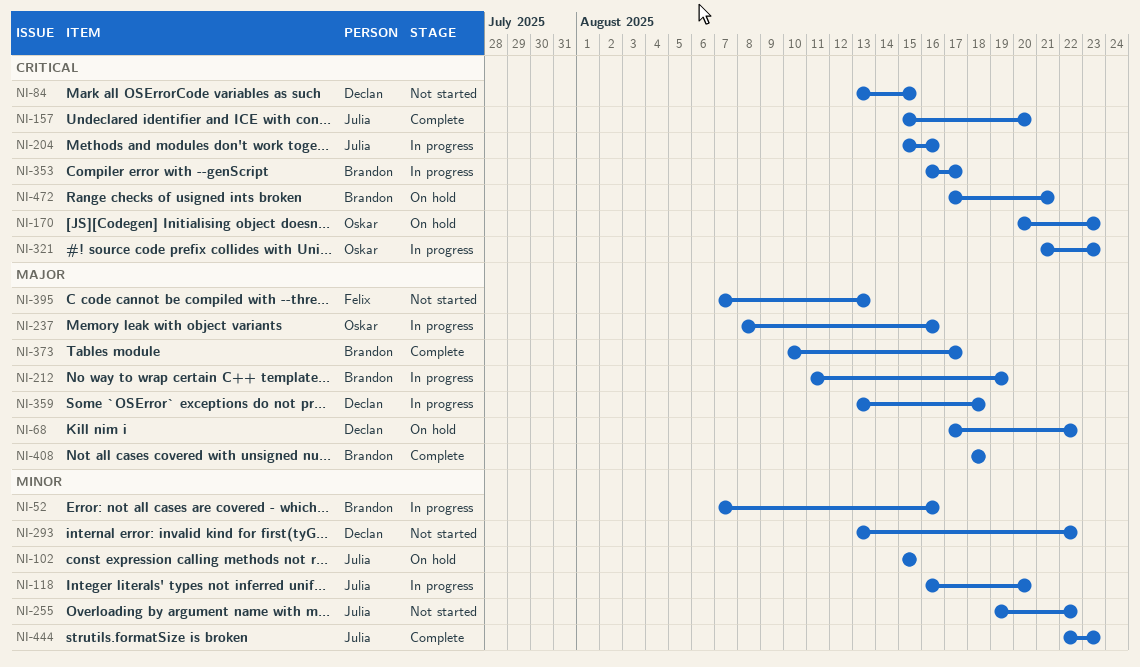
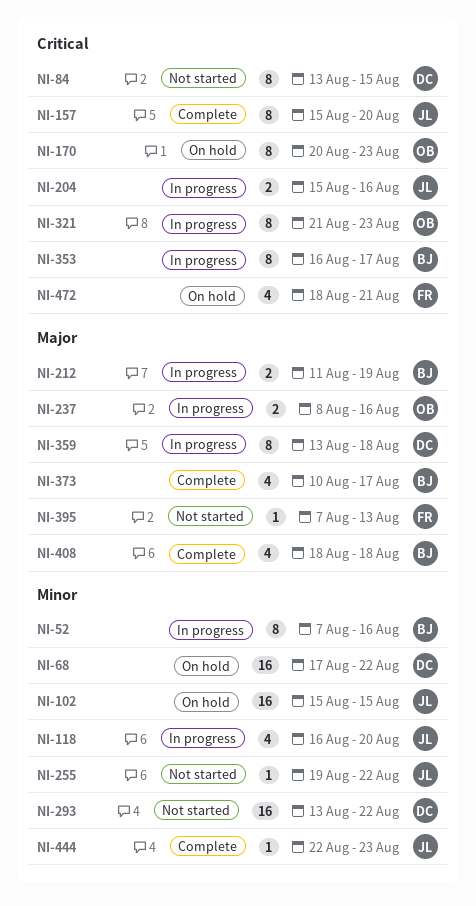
NI-68, priority: Major -> Minor
NI-472, owner: Brandon -> Felix
NI-472, start: Aug 17 -> Aug 18

